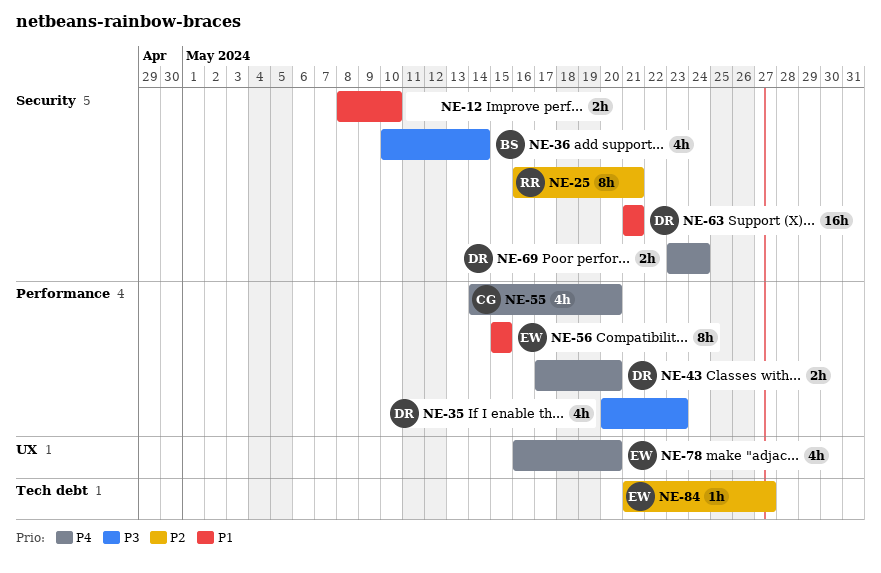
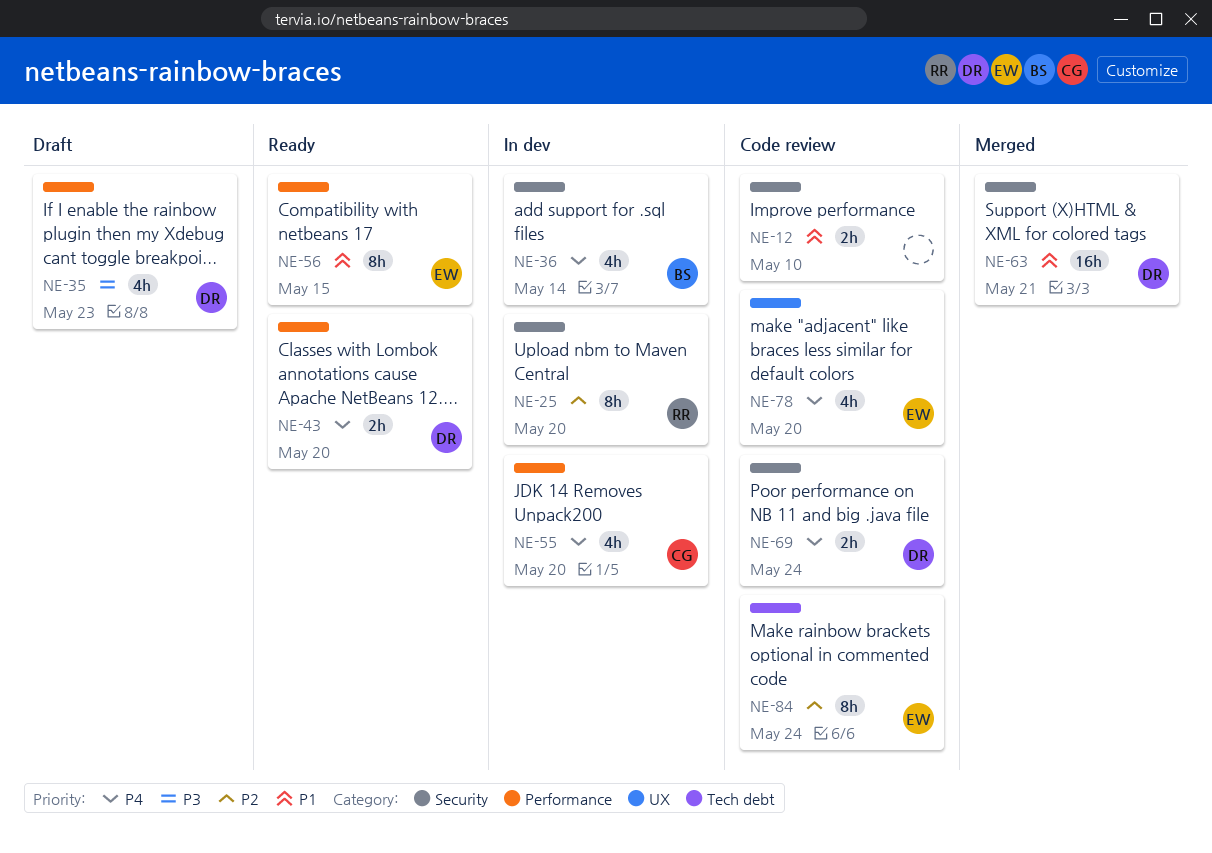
NE-25, due: May 21 -> May 20
NE-36, priority: P3 -> P4
NE-84, estimate: 1h -> 8h
NE-84, due: May 27 -> May 24

